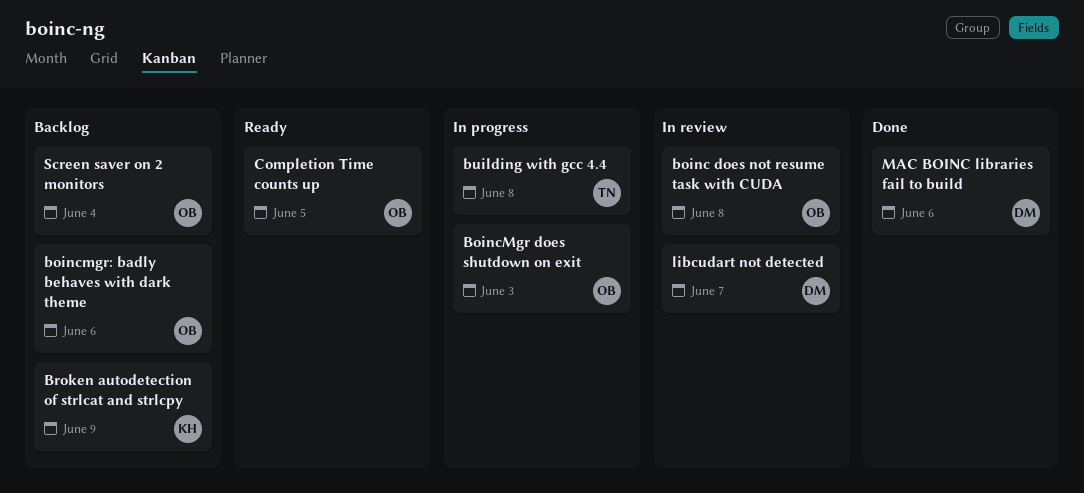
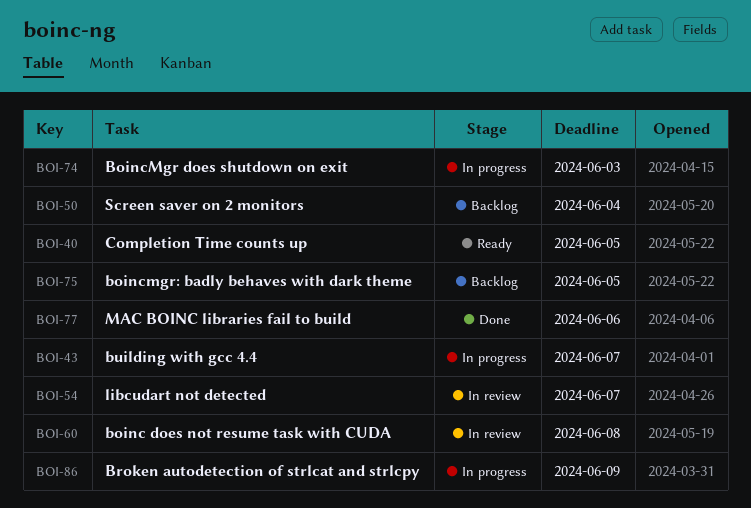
boincmgr: badly behaves with dark theme, due: Jun 6 -> Jun 5
Broken autodetection of strlcat and strlcpy, status: Backlog -> In progress
building with gcc 4.4, due: Jun 8 -> Jun 7

